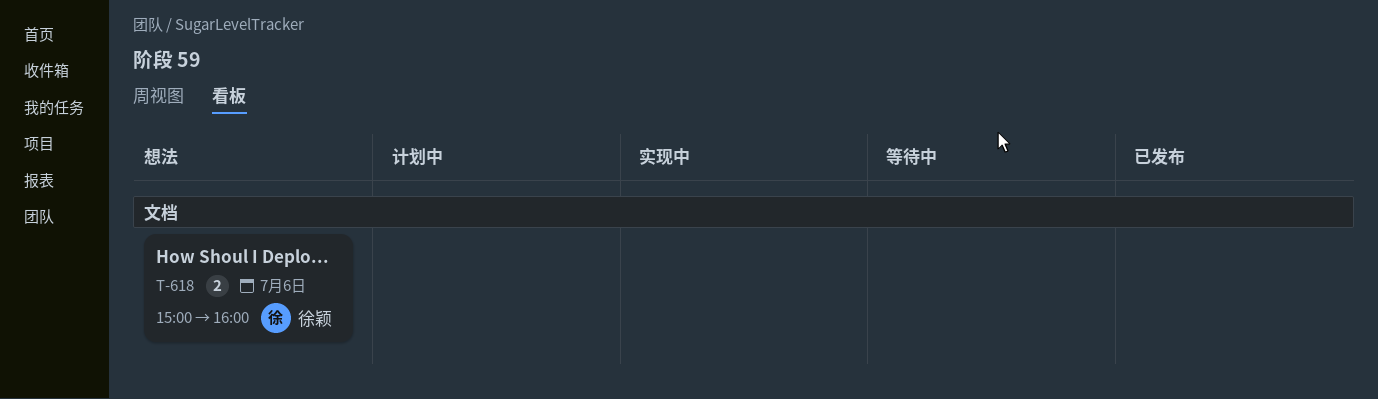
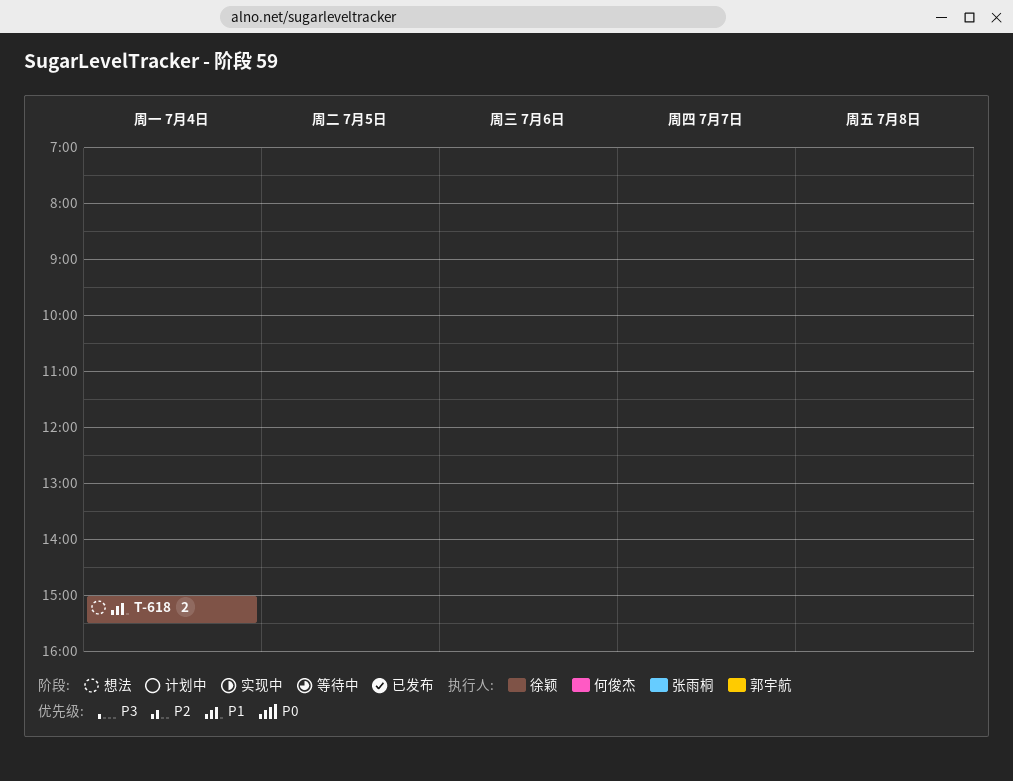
T-618, day: Jul 6 -> Jul 4
T-618, ends: 16:00 -> 15:30

